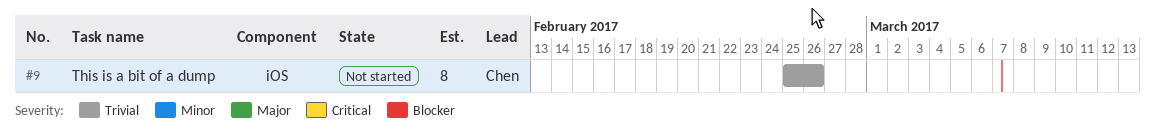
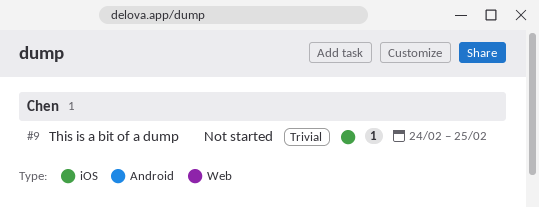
#9, estimate: 8 -> 1
#9, start: Feb 25 -> Feb 24
#9, due: Feb 26 -> Feb 25

